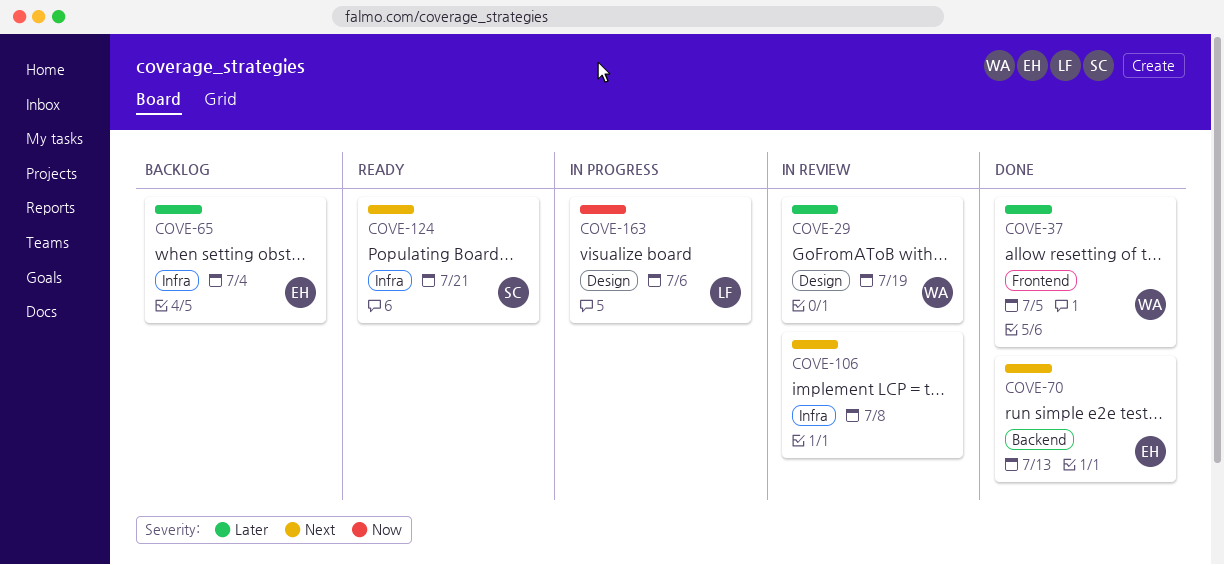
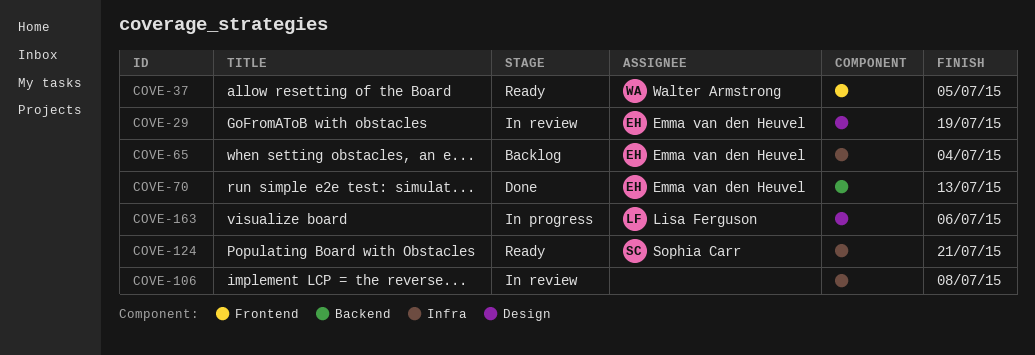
COVE-29, owner: Walter Armstrong -> Emma van den Heuvel
COVE-37, status: Done -> Ready

